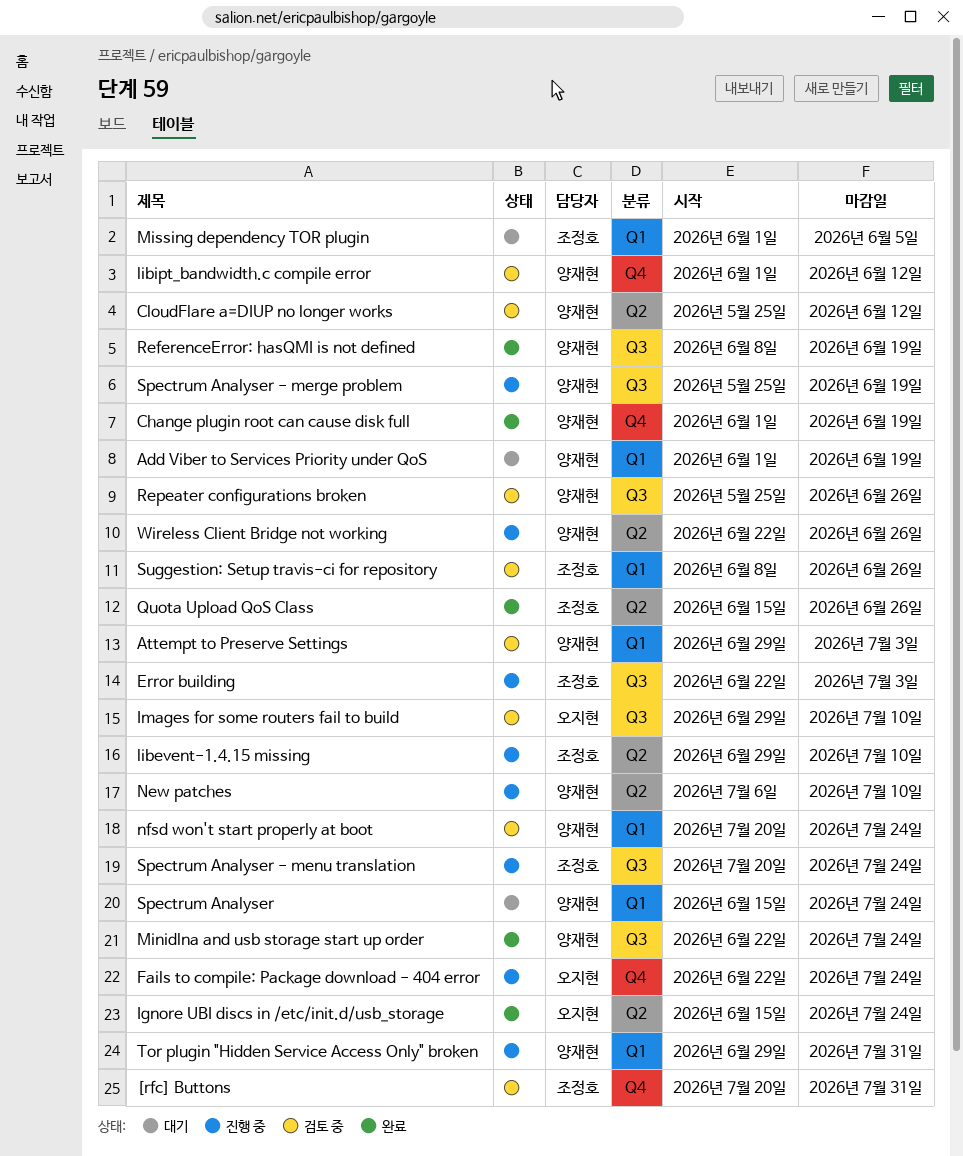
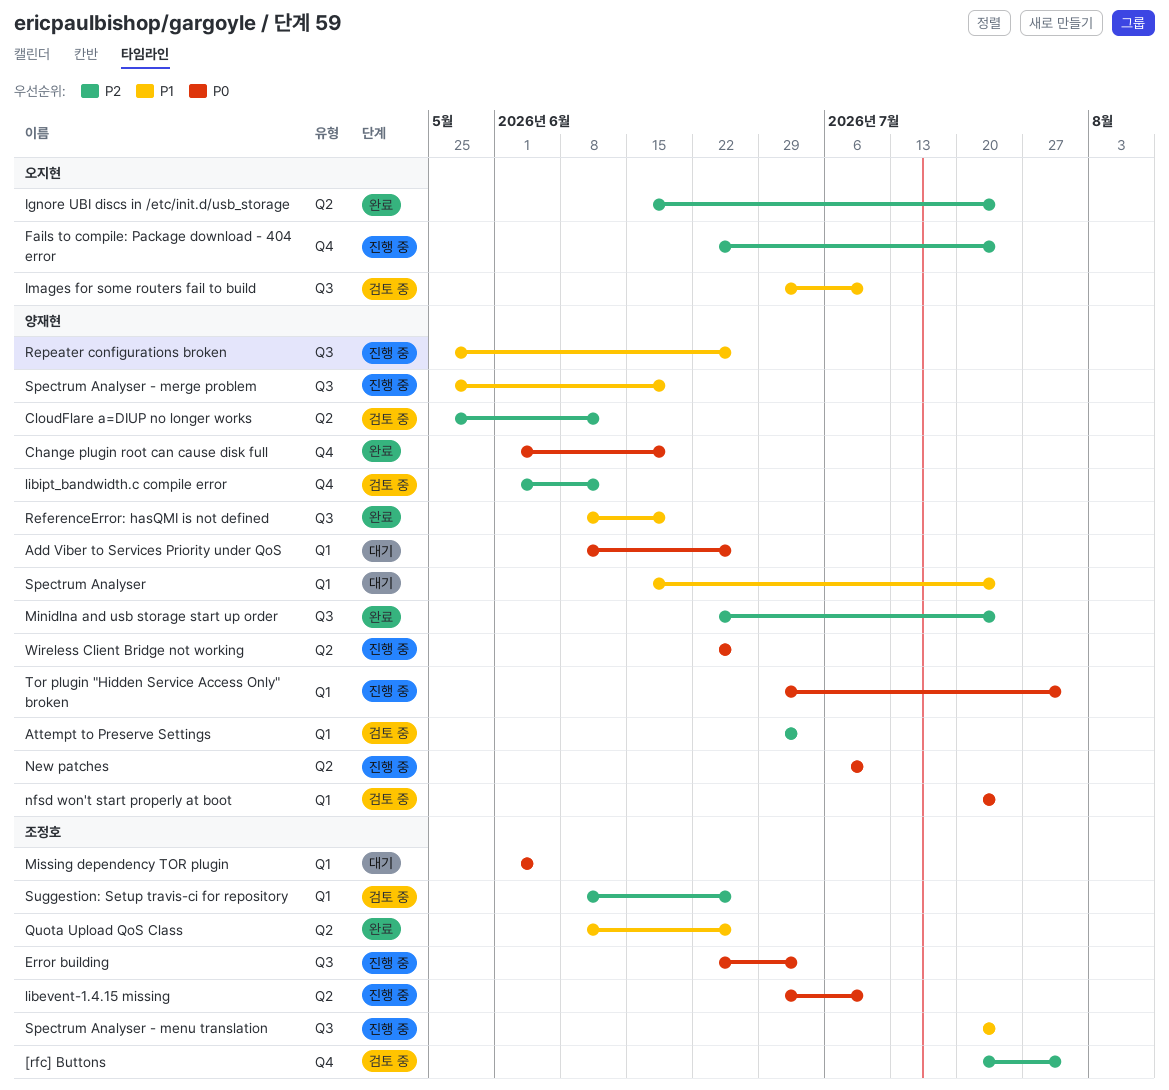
Add Viber to Services Priority under QoS, start: Jun 1 -> Jun 8
Add Viber to Services Priority under QoS, due: Jun 19 -> Jun 26
Quota Upload QoS Class, start: Jun 15 -> Jun 8
Repeater configurations broken, status: 검토 중 -> 진행 중

